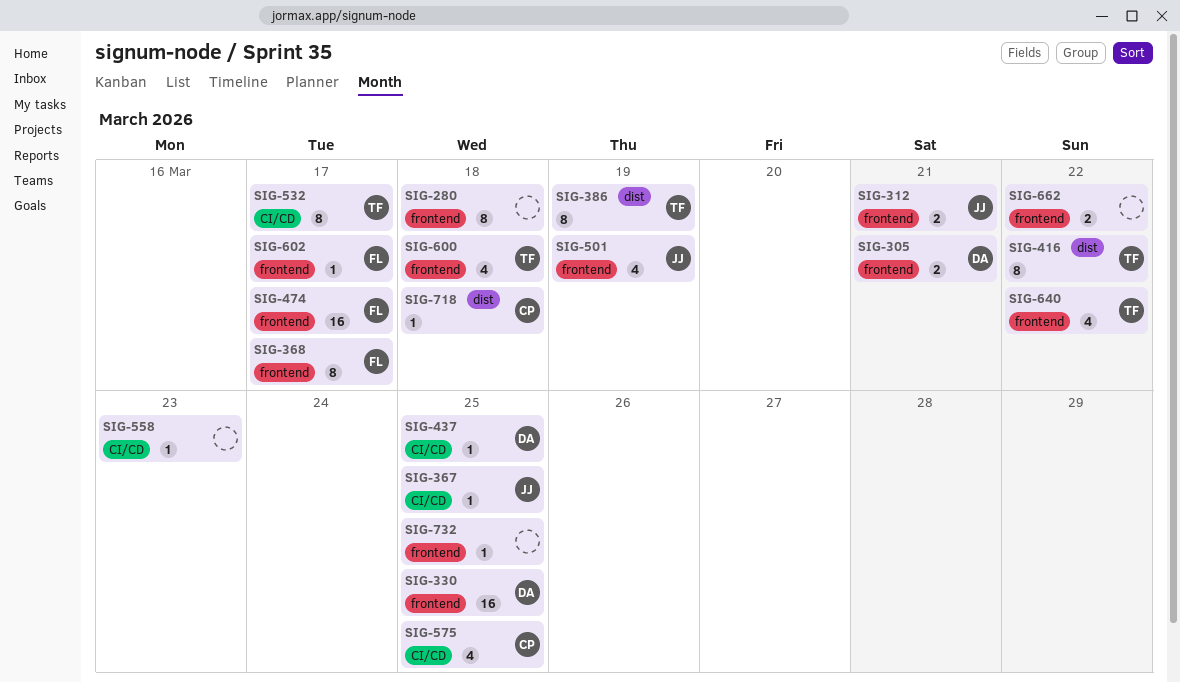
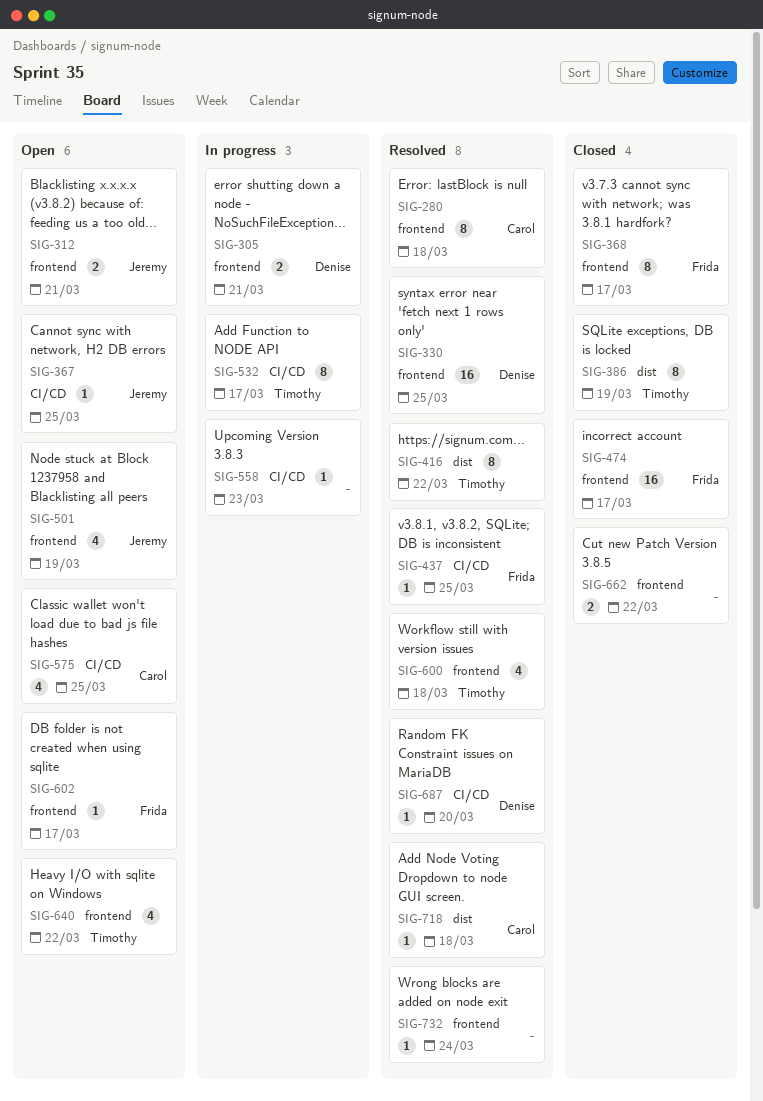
SIG-280, owner: none -> Carol
SIG-437, owner: Denise -> Frida
SIG-687: none -> present
SIG-732, due: Mar 25 -> Mar 24

